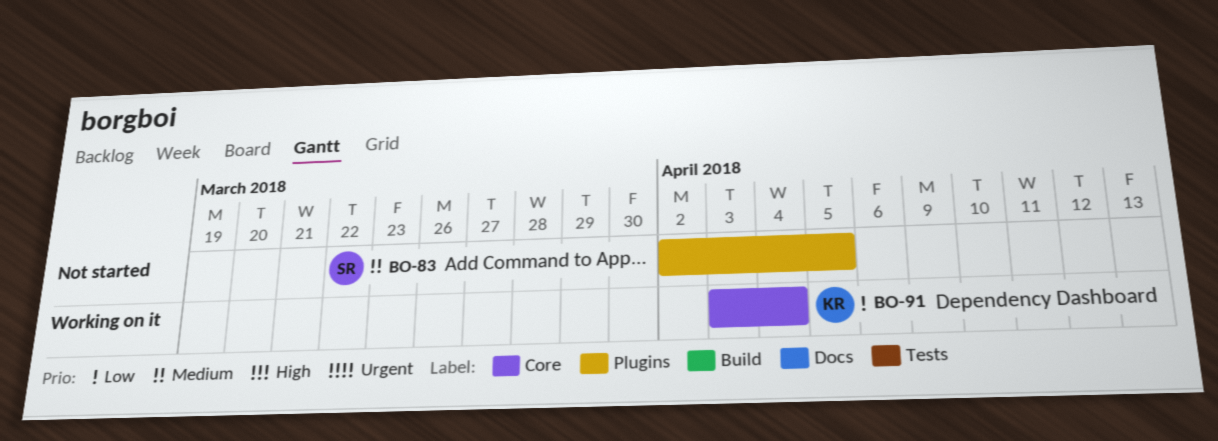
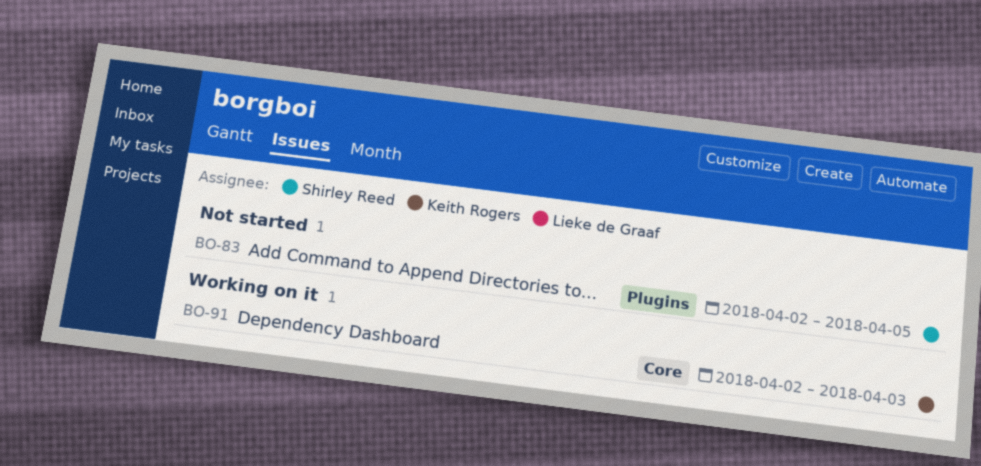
BO-91, start: Apr 3 -> Apr 2
BO-91, due: Apr 4 -> Apr 3

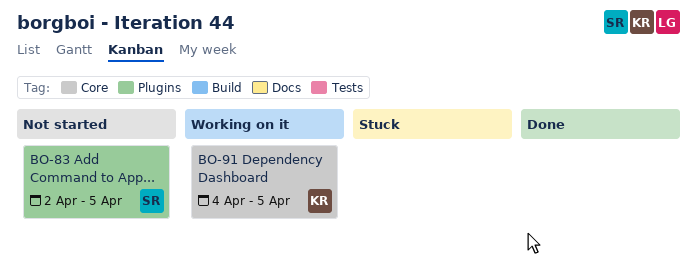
BO-91, start: Apr 2 -> Apr 4
BO-91, due: Apr 3 -> Apr 5

